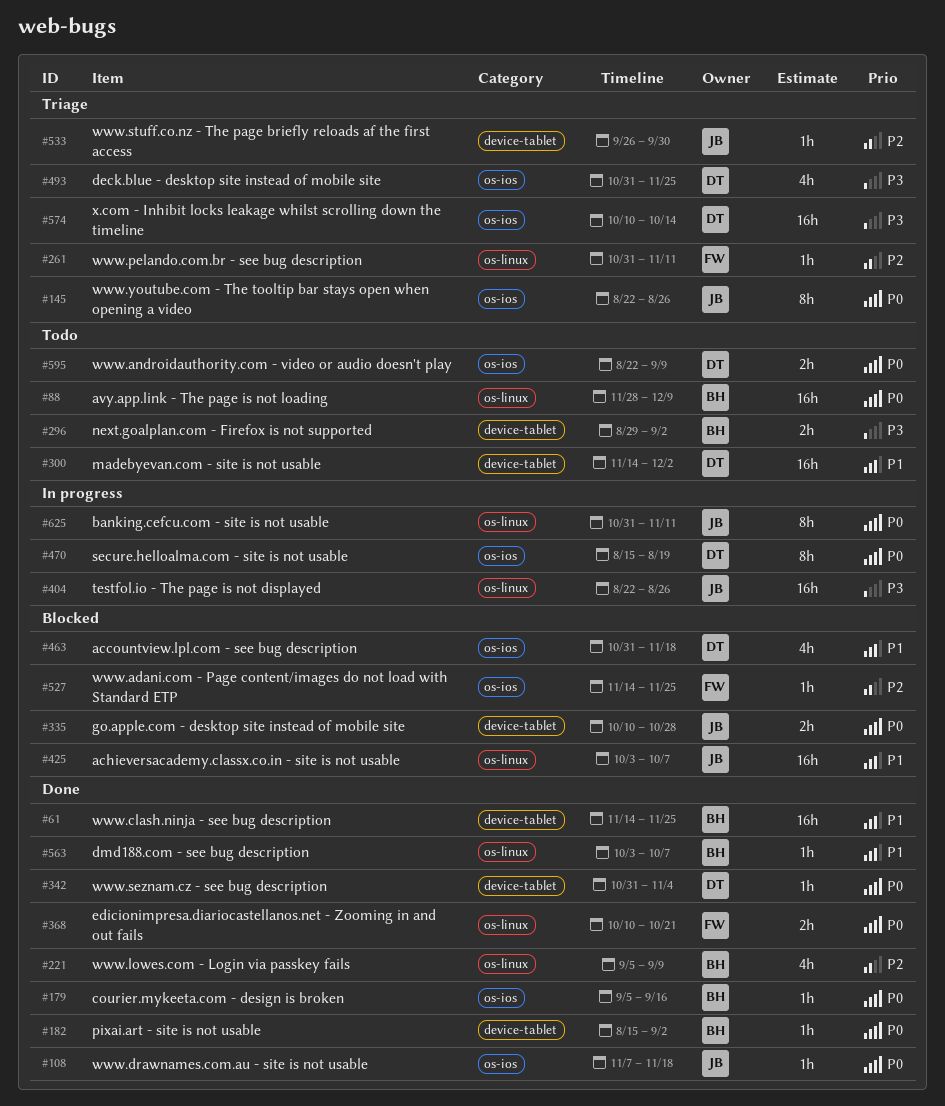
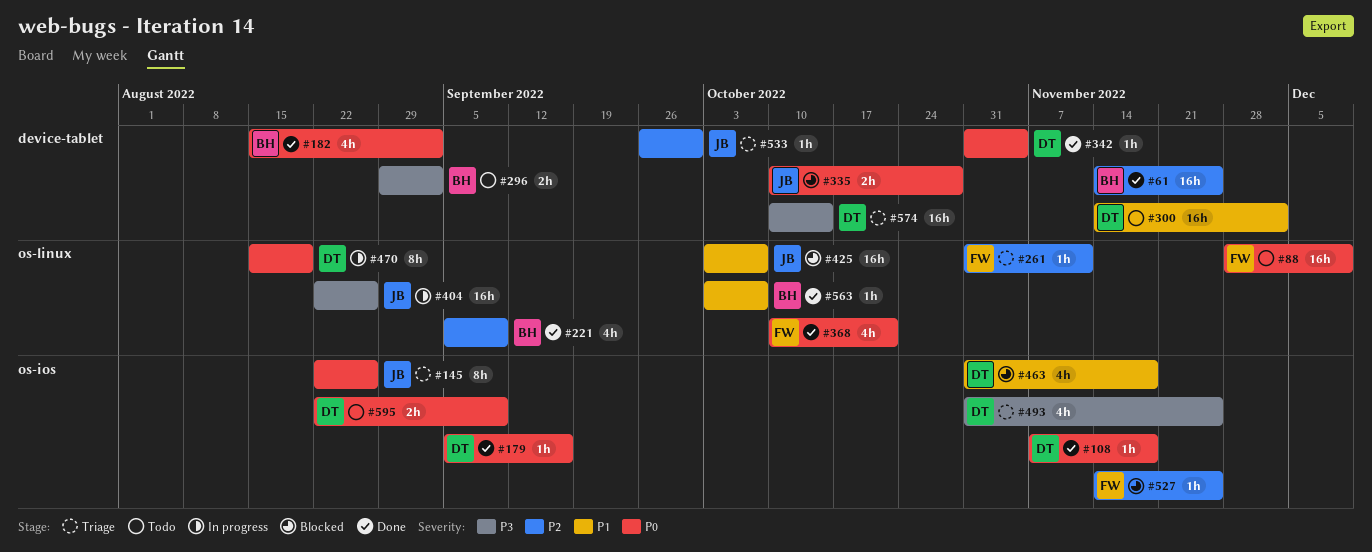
#61, priority: P1 -> P2
#88, owner: BH -> FW
#108, owner: JB -> DT
#179, owner: BH -> DT
#182, estimate: 1h -> 4h
#368, estimate: 2h -> 4h
#470, label: os-ios -> os-linux
#574, label: os-ios -> device-tablet
#625: present -> none

